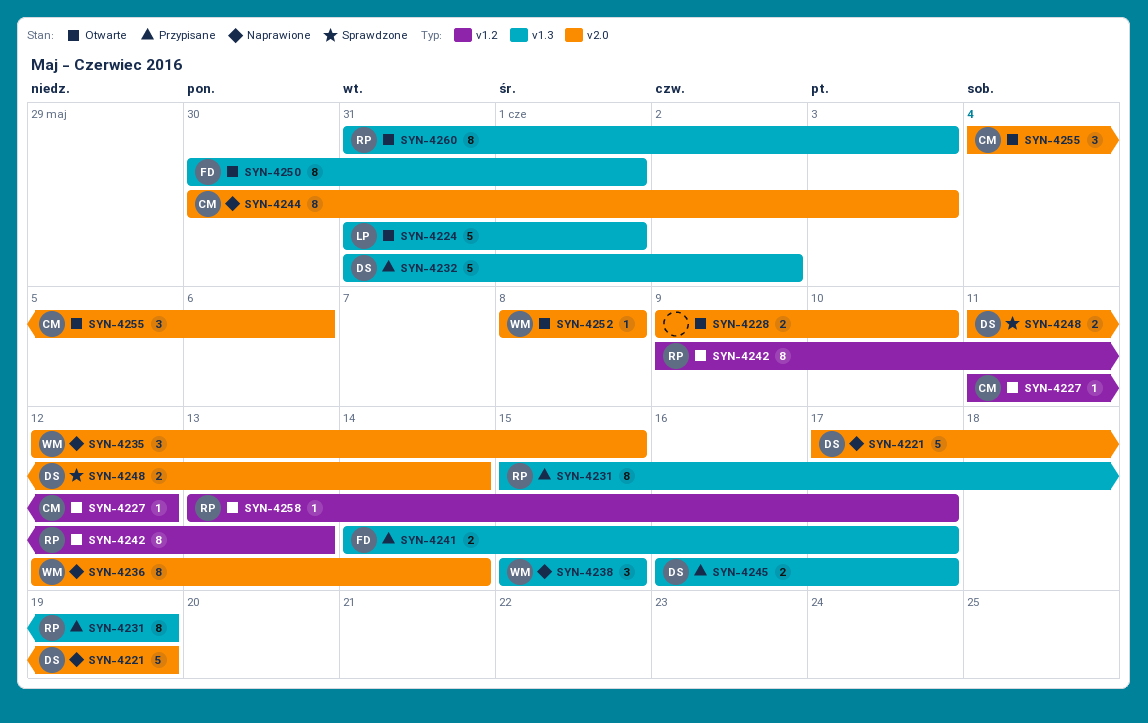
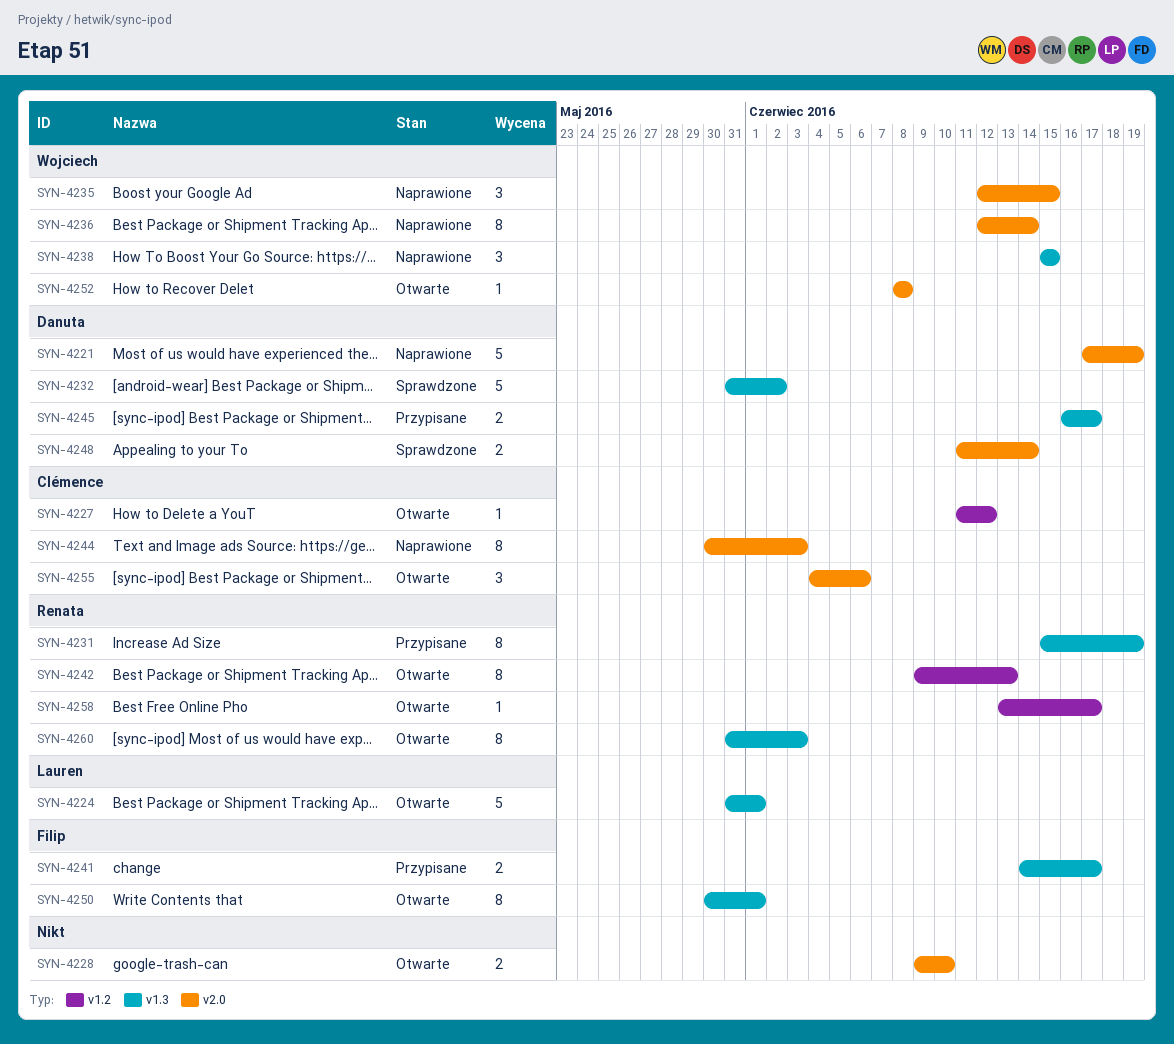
SYN-4232, status: Przypisane -> Sprawdzone

